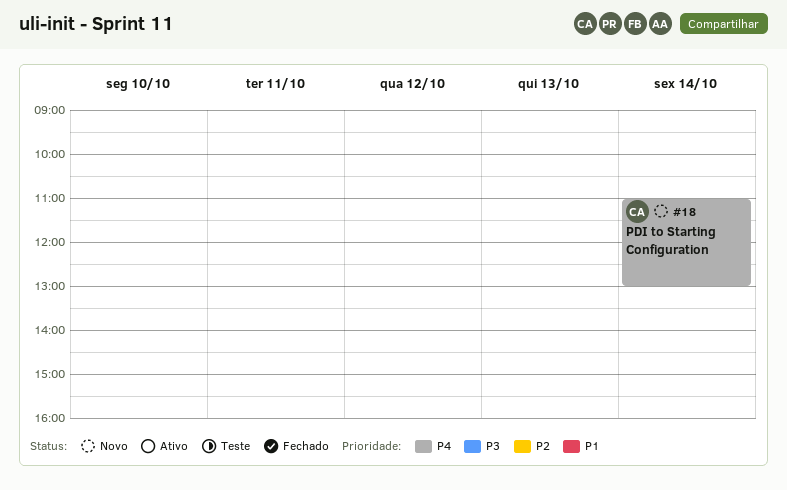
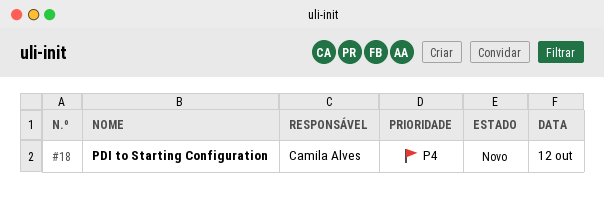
#18, day: Oct 14 -> Oct 12

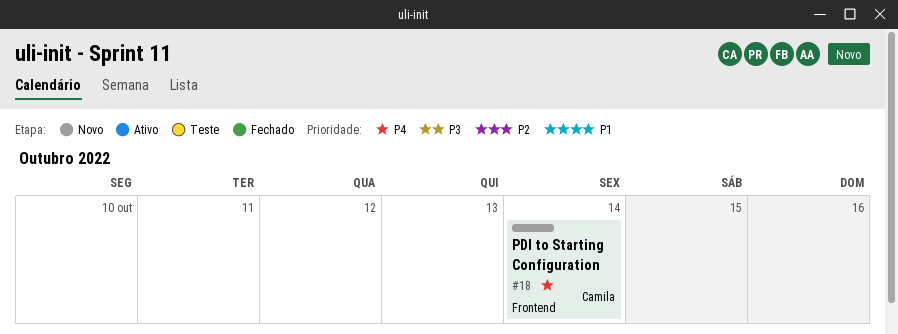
#18, day: Oct 12 -> Oct 14

